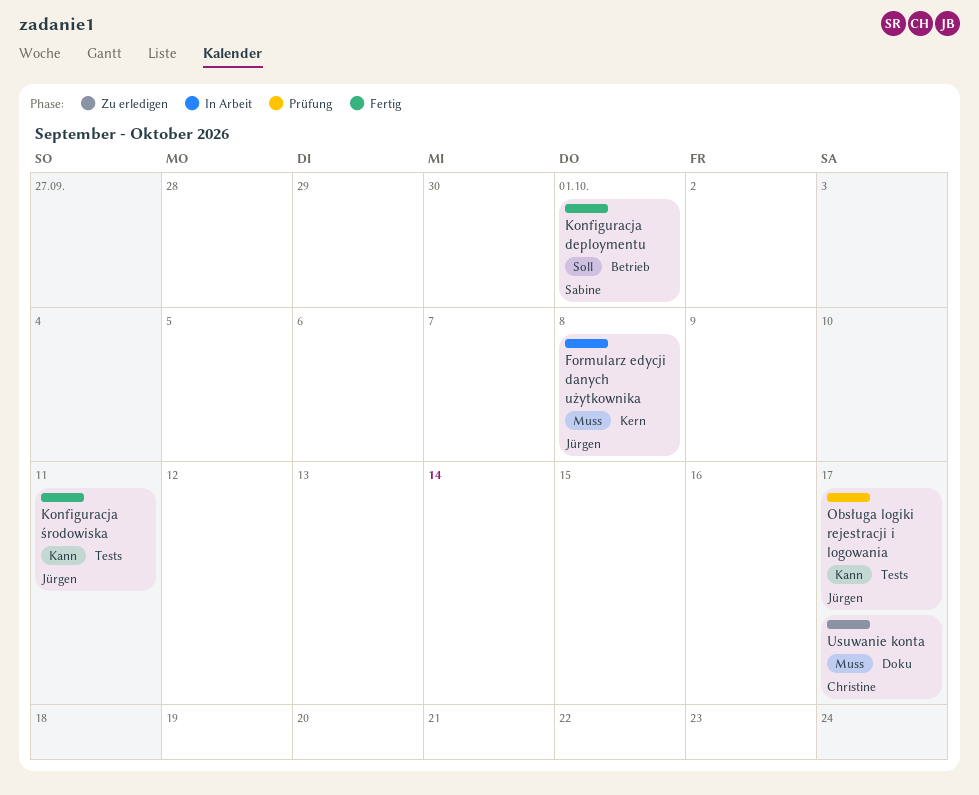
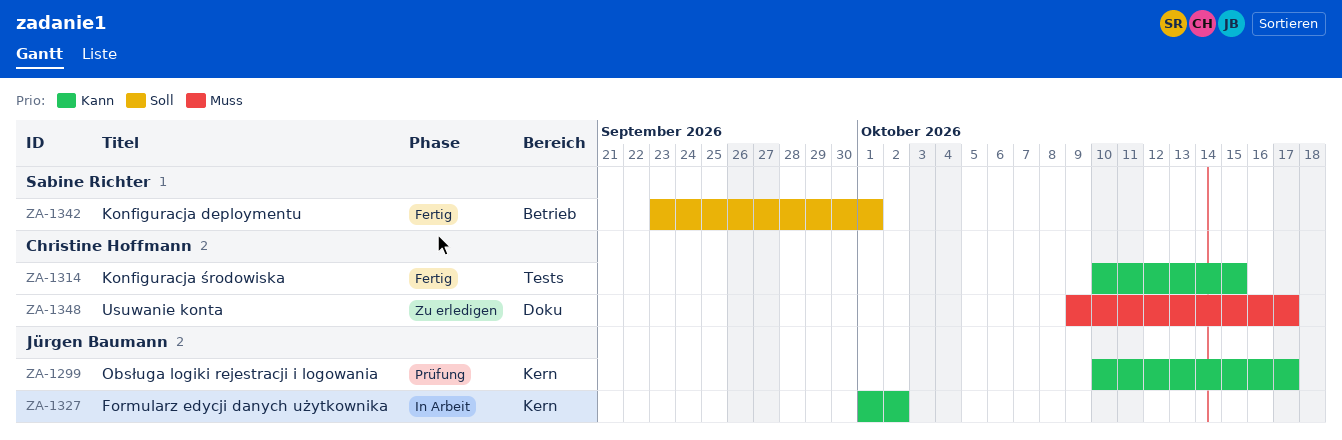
Formularz edycji danych użytkownika, priority: Muss -> Kann
Formularz edycji danych użytkownika, due: Oct 8 -> Oct 2
Konfiguracja środowiska, owner: Jürgen Baumann -> Christine Hoffmann
Konfiguracja środowiska, due: Oct 11 -> Oct 15
Obsługa logiki rejestracji i logowania, label: Tests -> Kern

